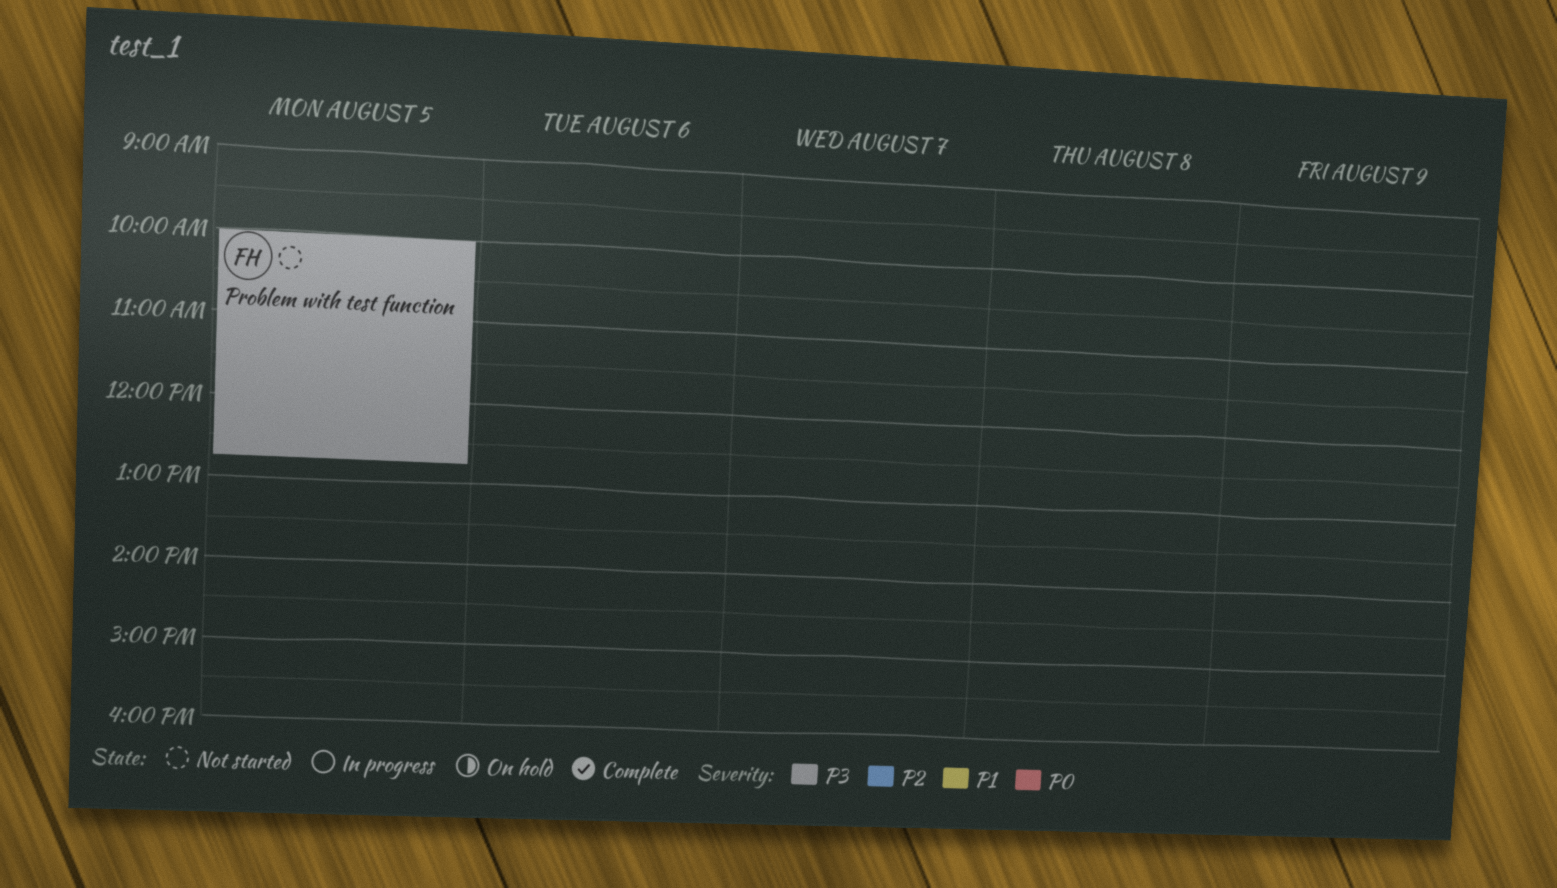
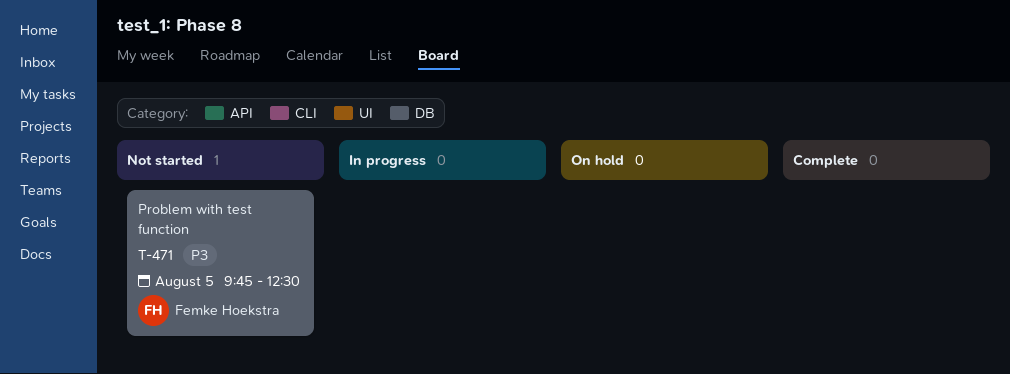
Problem with test function, begins: 10:00 -> 09:45
Problem with test function, ends: 12:45 -> 12:30

